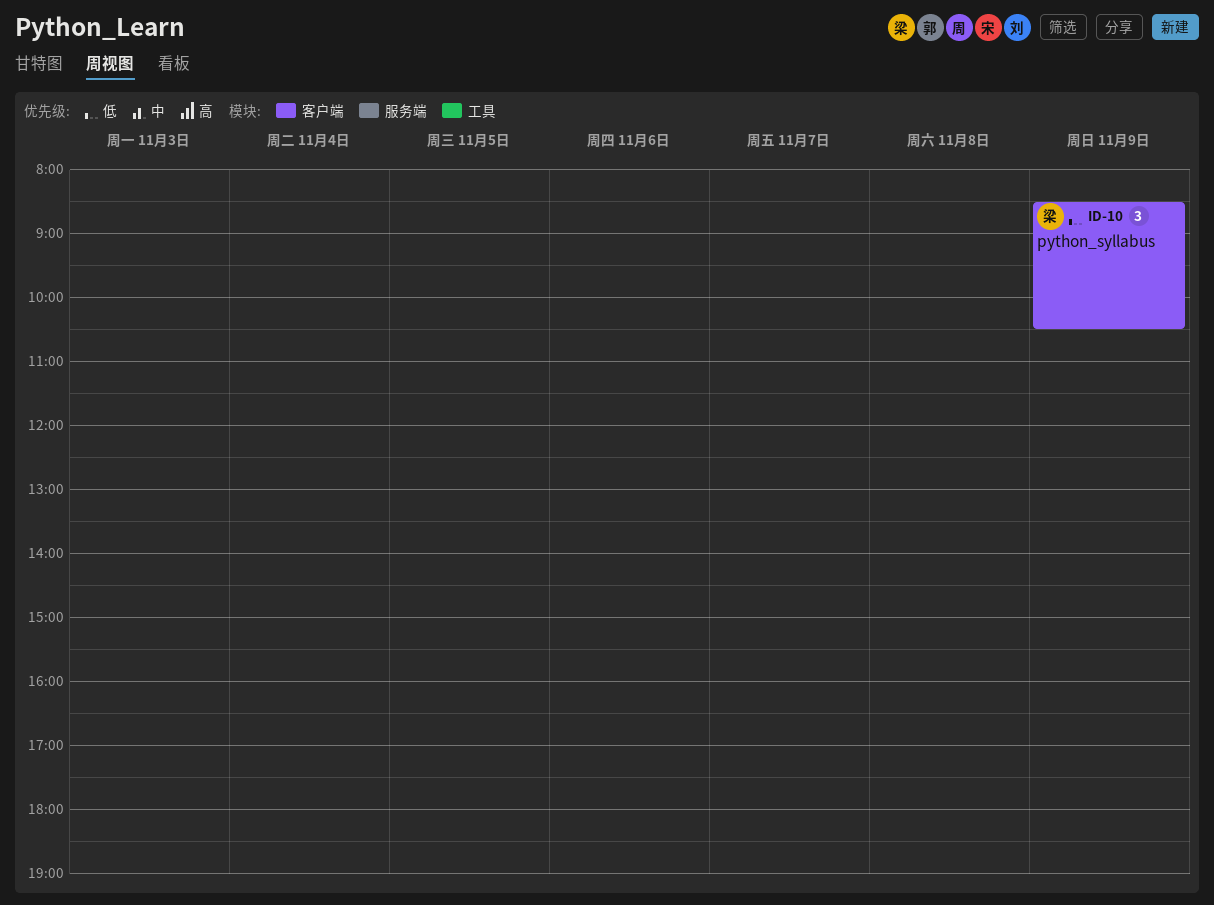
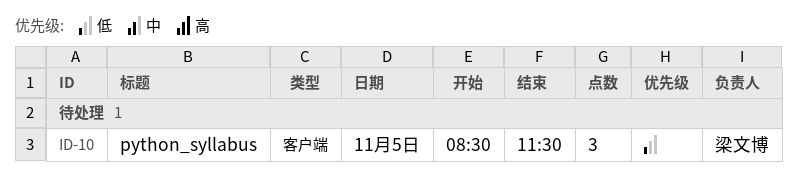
ID-10, day: Nov 9 -> Nov 5
ID-10, ends: 10:30 -> 11:30

